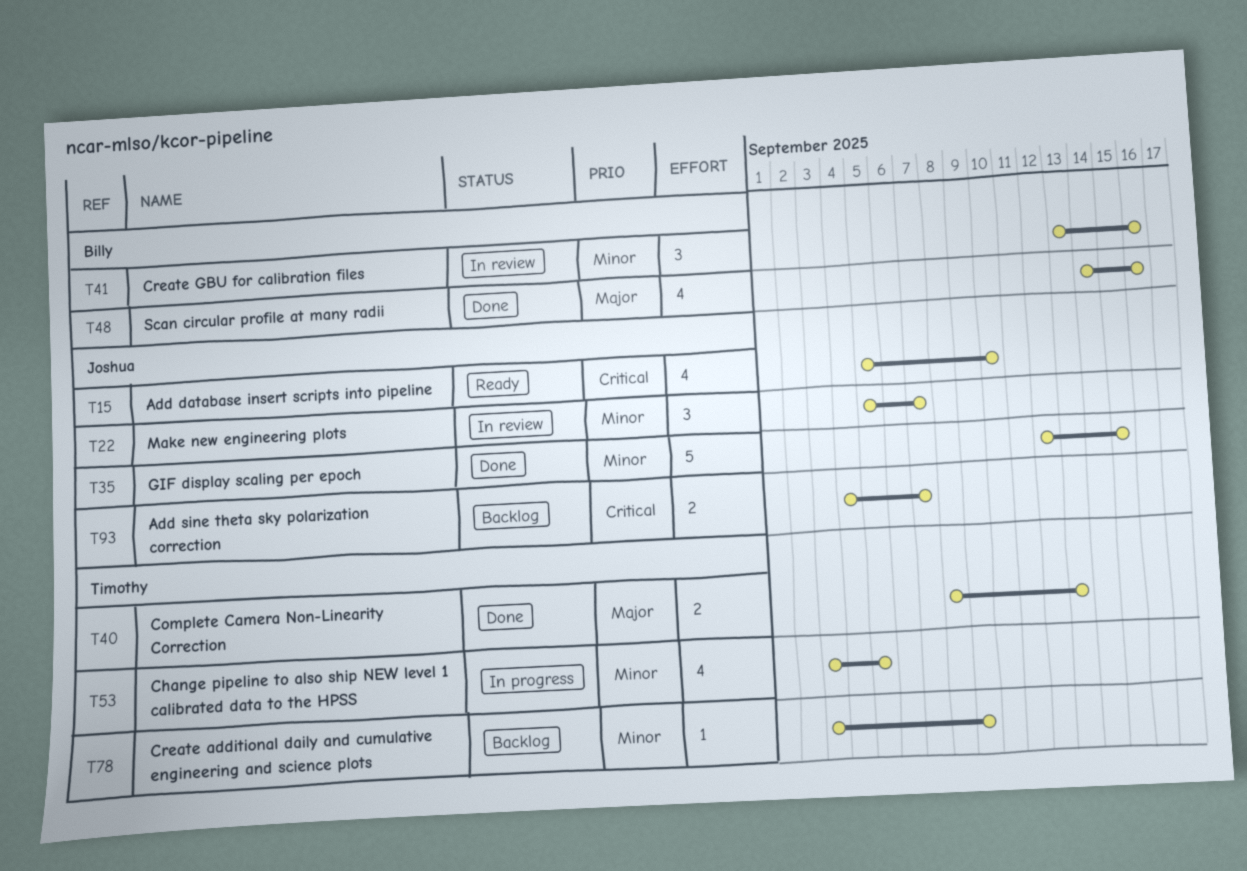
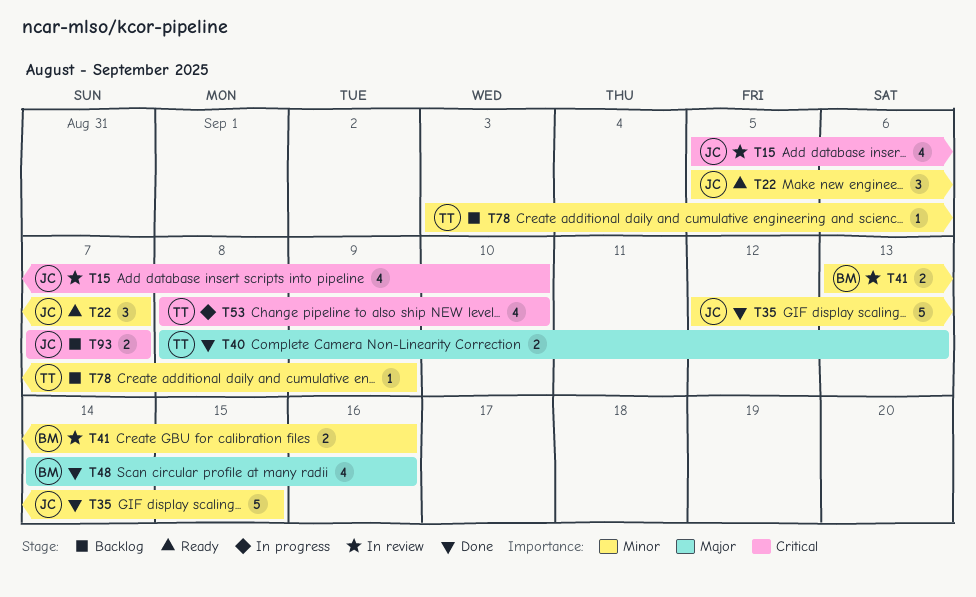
T15, status: Ready -> In review
T22, status: In review -> Ready
T41, estimate: 3 -> 2
T53, priority: Minor -> Critical
T53, start: Sep 3 -> Sep 8
T53, due: Sep 5 -> Sep 10
T93, start: Sep 4 -> Sep 7

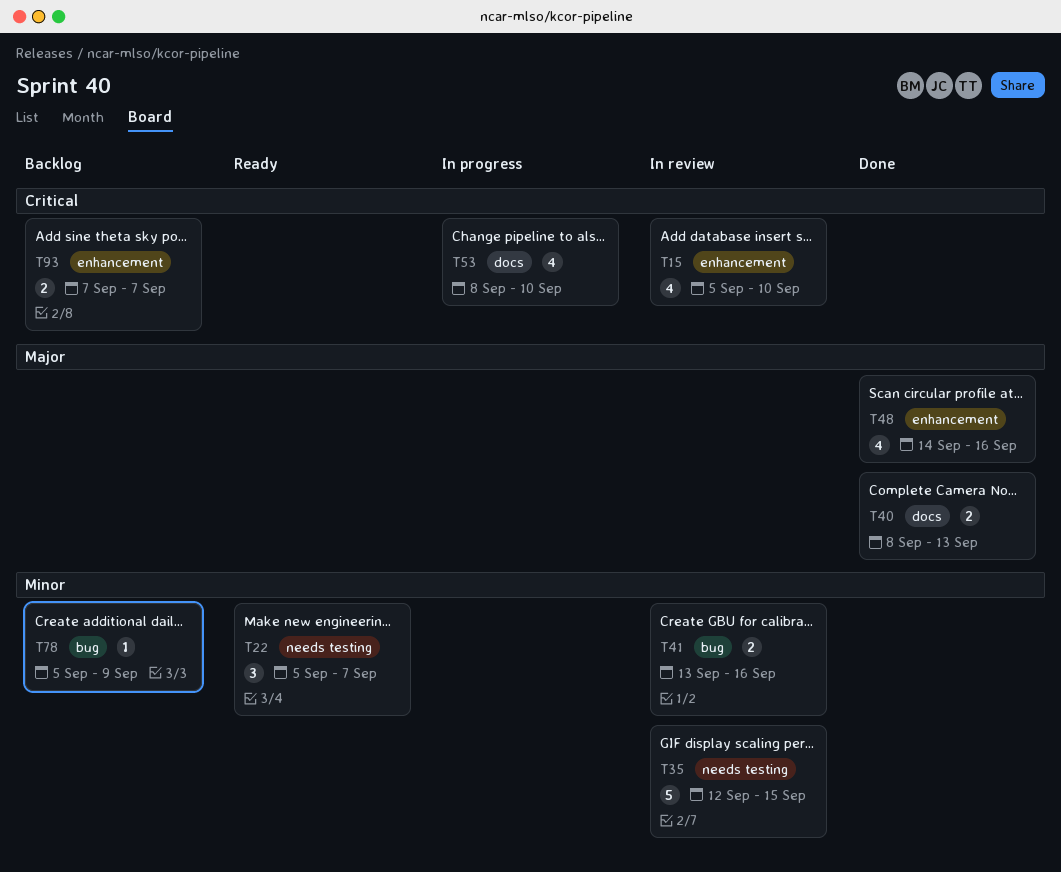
T35, status: Done -> In review
T78, start: Sep 3 -> Sep 5

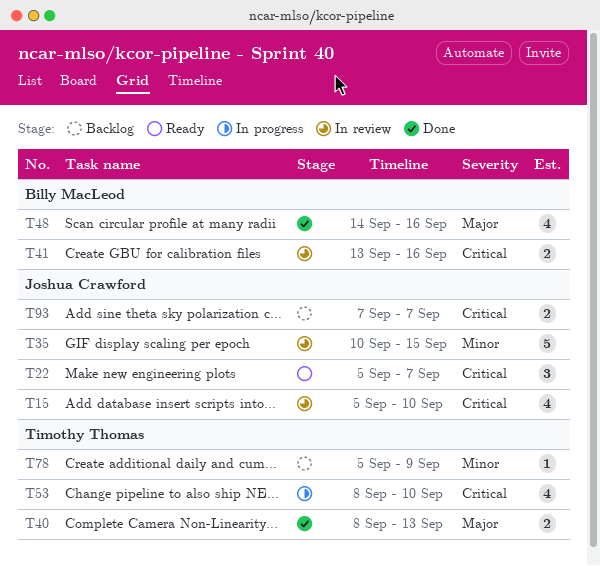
T22, priority: Minor -> Critical
T35, start: Sep 12 -> Sep 10
T41, priority: Minor -> Critical

